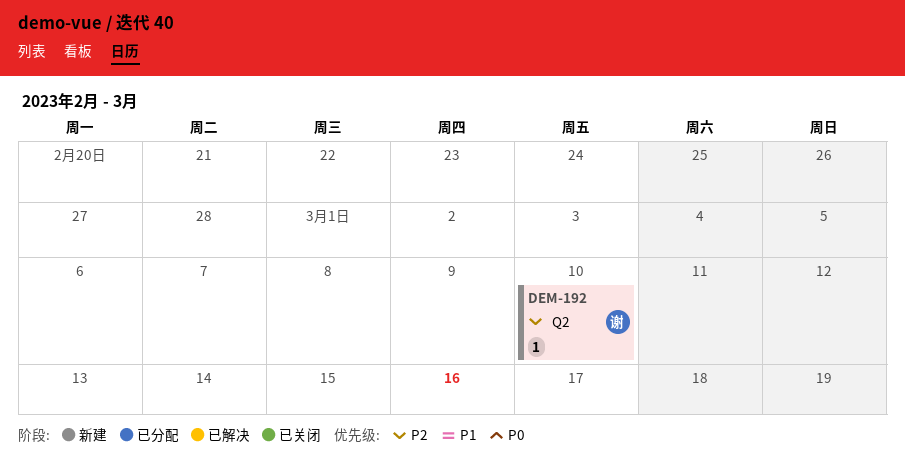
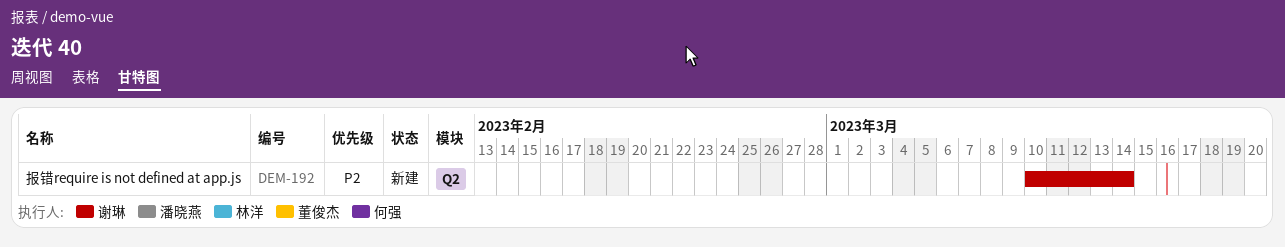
DEM-192, due: Mar 10 -> Mar 14

